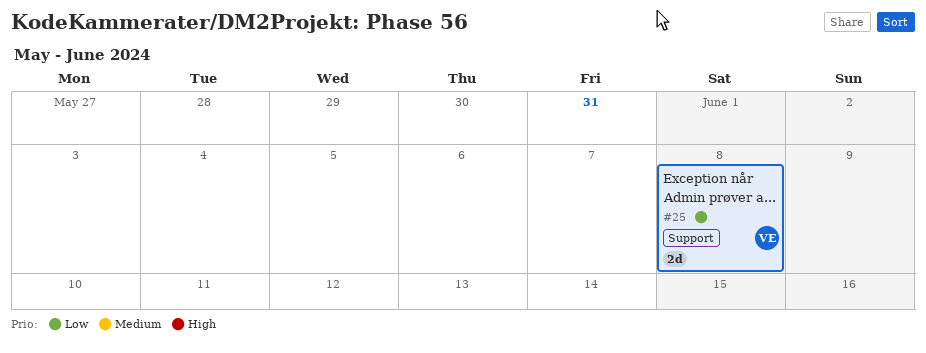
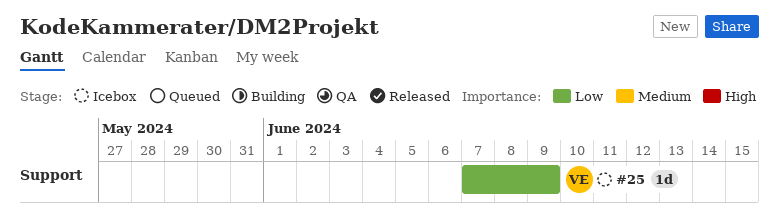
#25, estimate: 2d -> 1d
#25, due: Jun 8 -> Jun 9

